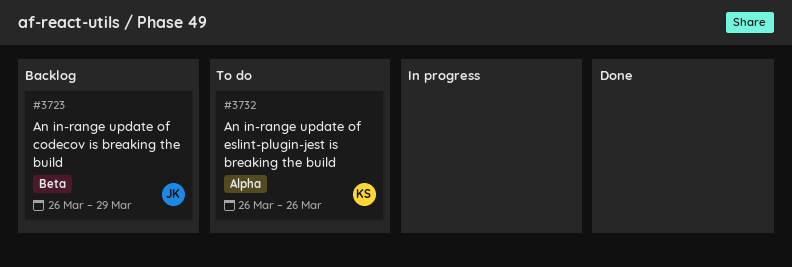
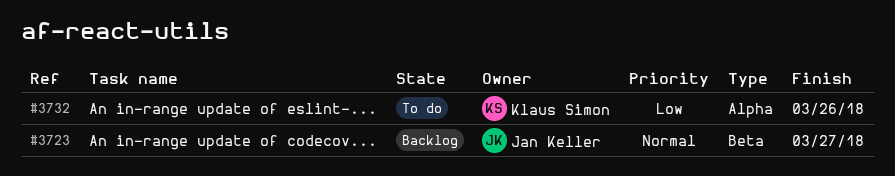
#3723, due: Mar 29 -> Mar 27

